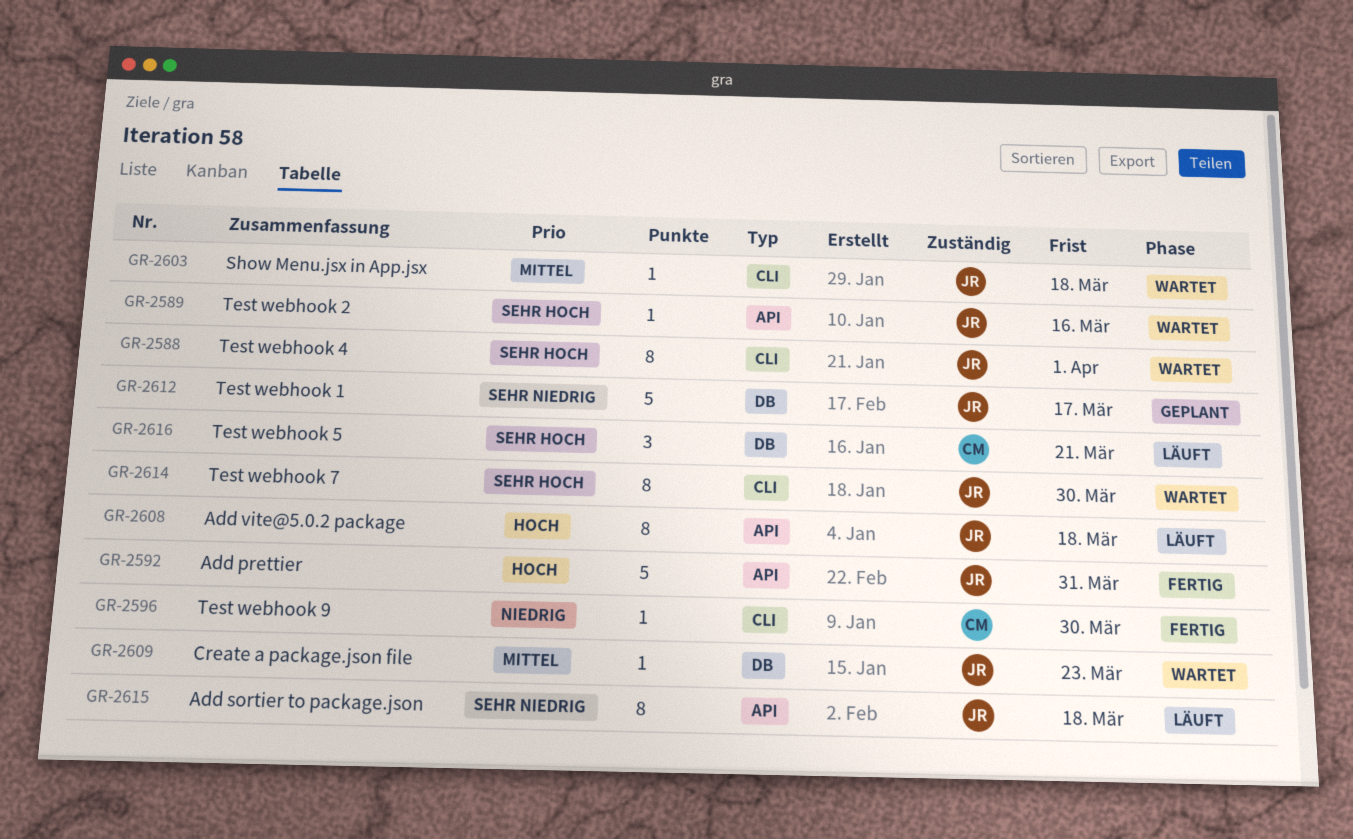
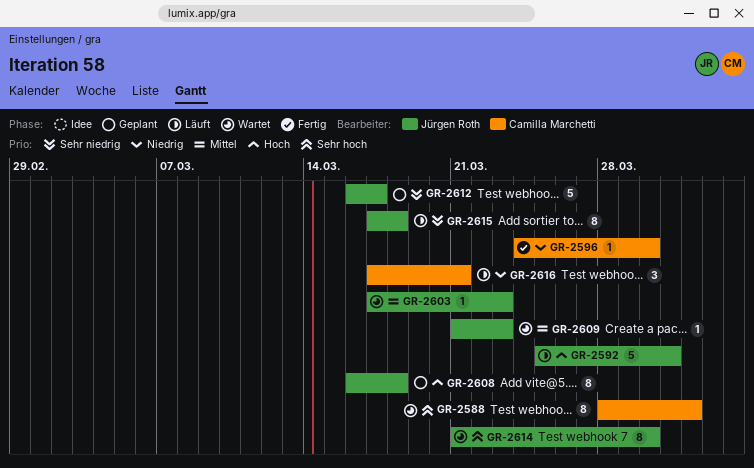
GR-2588, owner: Jürgen Roth -> Camilla Marchetti
GR-2589: present -> none
GR-2592, status: Fertig -> Läuft
GR-2603, due: Mar 18 -> Mar 23
GR-2608, status: Läuft -> Geplant
GR-2616, priority: Sehr hoch -> Niedrig

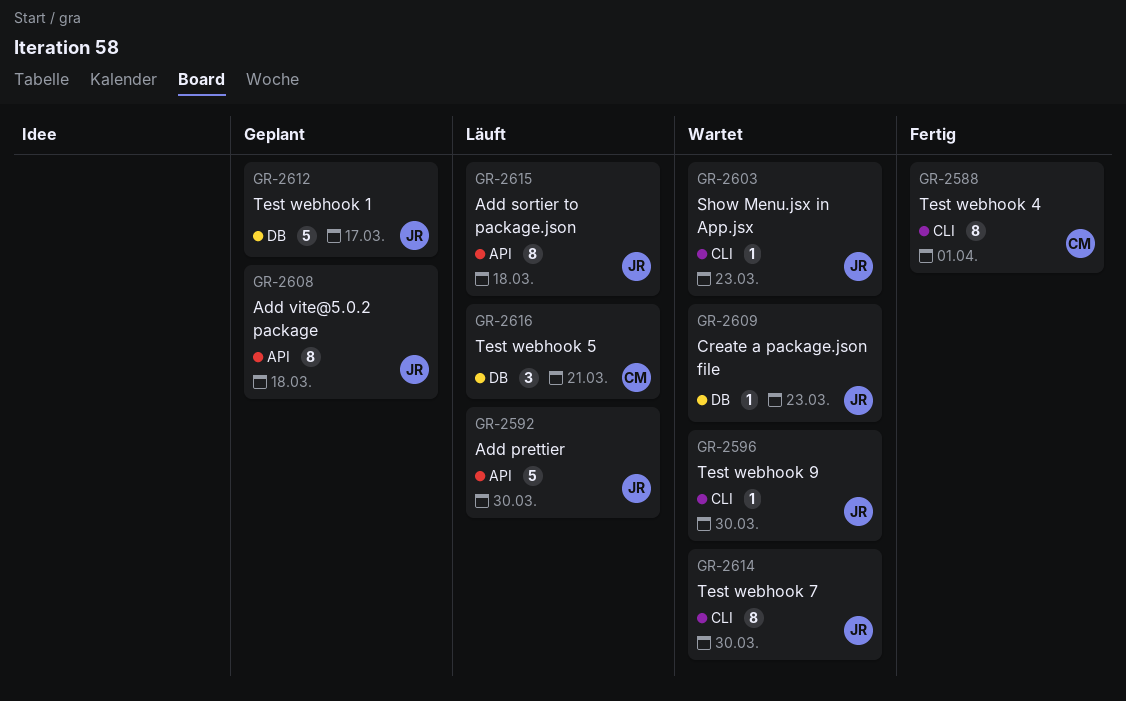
GR-2588, status: Wartet -> Fertig
GR-2592, due: Mar 31 -> Mar 30
GR-2596, status: Fertig -> Wartet
GR-2596, owner: Camilla Marchetti -> Jürgen Roth

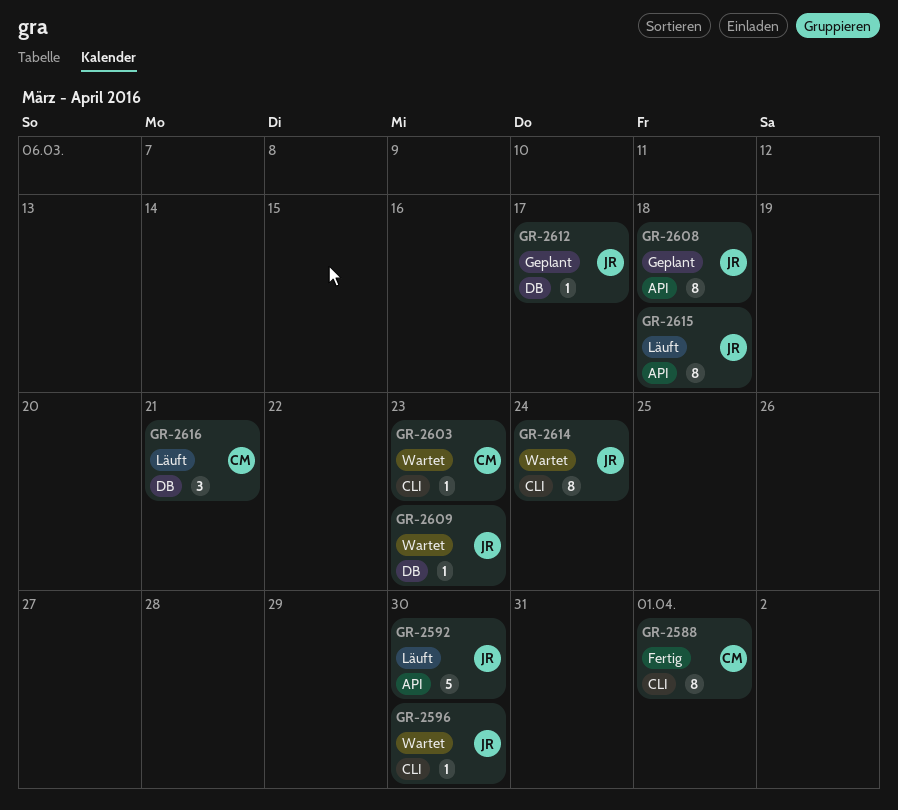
GR-2603, owner: JR -> CM
GR-2612, estimate: 5 -> 1
GR-2614, due: Mar 30 -> Mar 24

